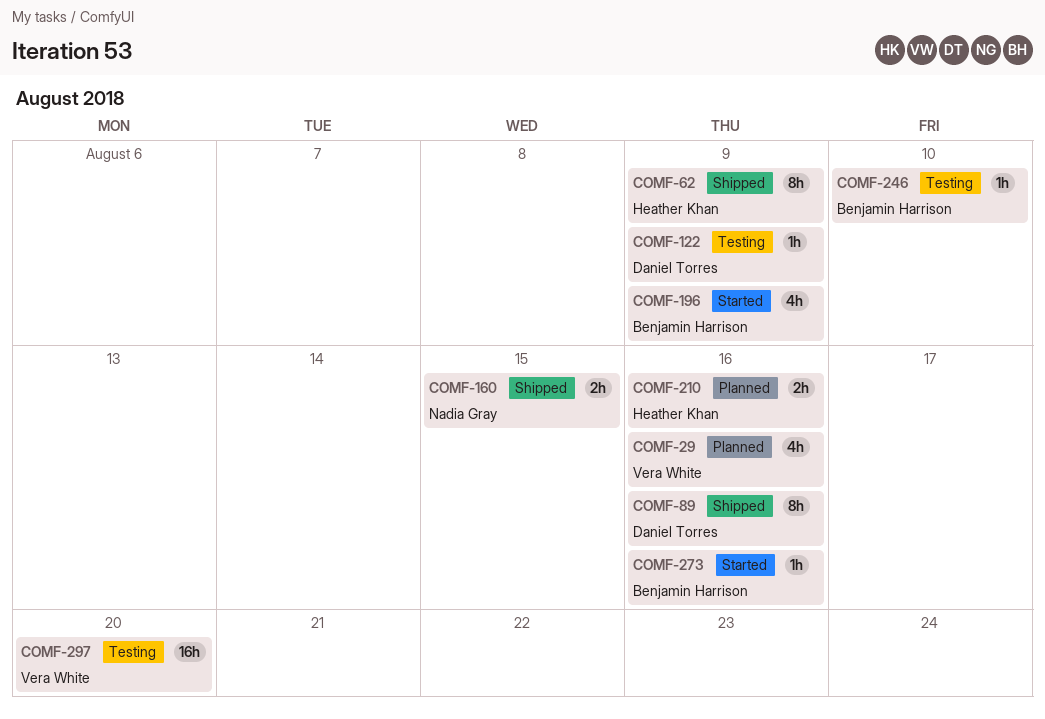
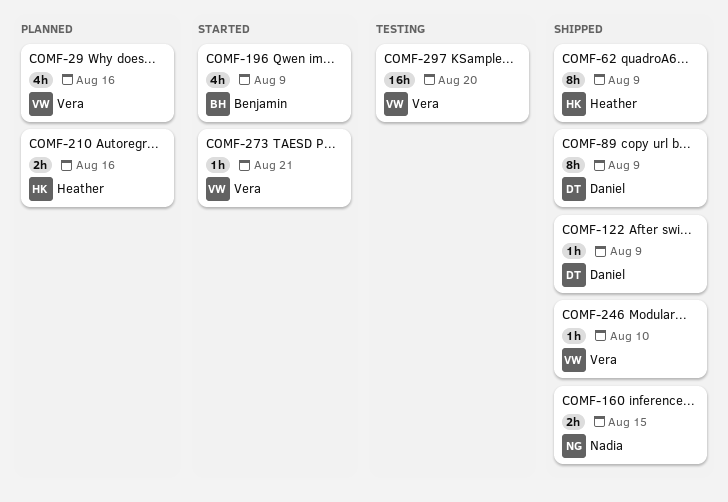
COMF-89, due: Aug 16 -> Aug 9
COMF-122, status: Testing -> Shipped
COMF-246, status: Testing -> Shipped
COMF-246, owner: Benjamin Harrison -> Vera White
COMF-273, owner: Benjamin Harrison -> Vera White
COMF-273, due: Aug 16 -> Aug 21

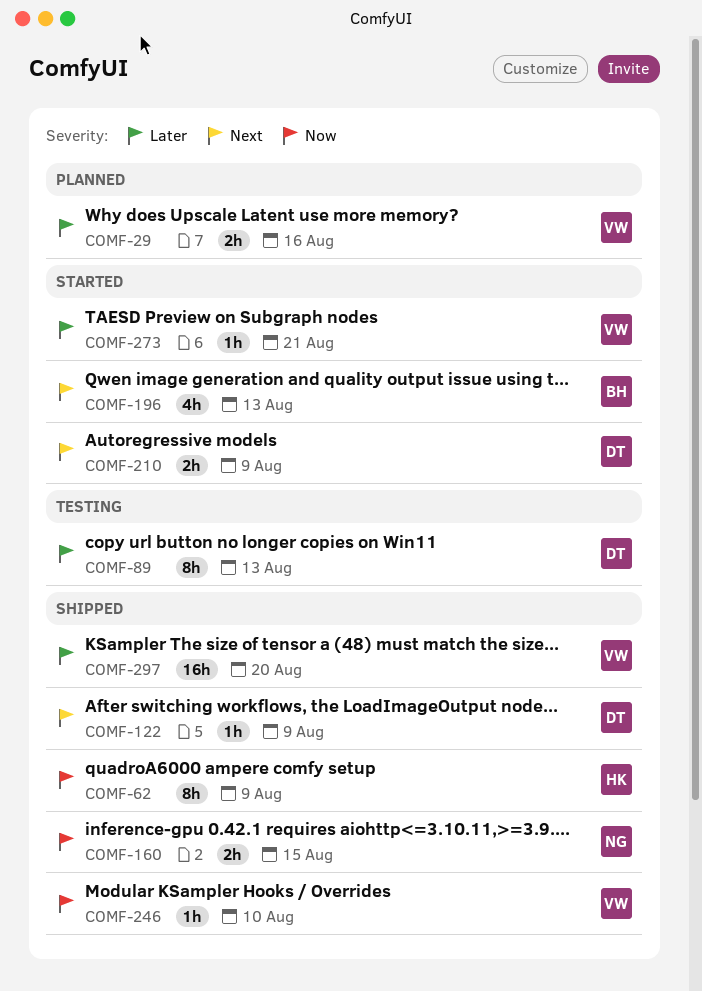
COMF-29, estimate: 4h -> 2h
COMF-89, status: Shipped -> Testing
COMF-89, due: Aug 9 -> Aug 13
COMF-196, due: Aug 9 -> Aug 13
COMF-210, status: Planned -> Started
COMF-210, owner: Heather -> Daniel
COMF-210, due: Aug 16 -> Aug 9
COMF-297, status: Testing -> Shipped

